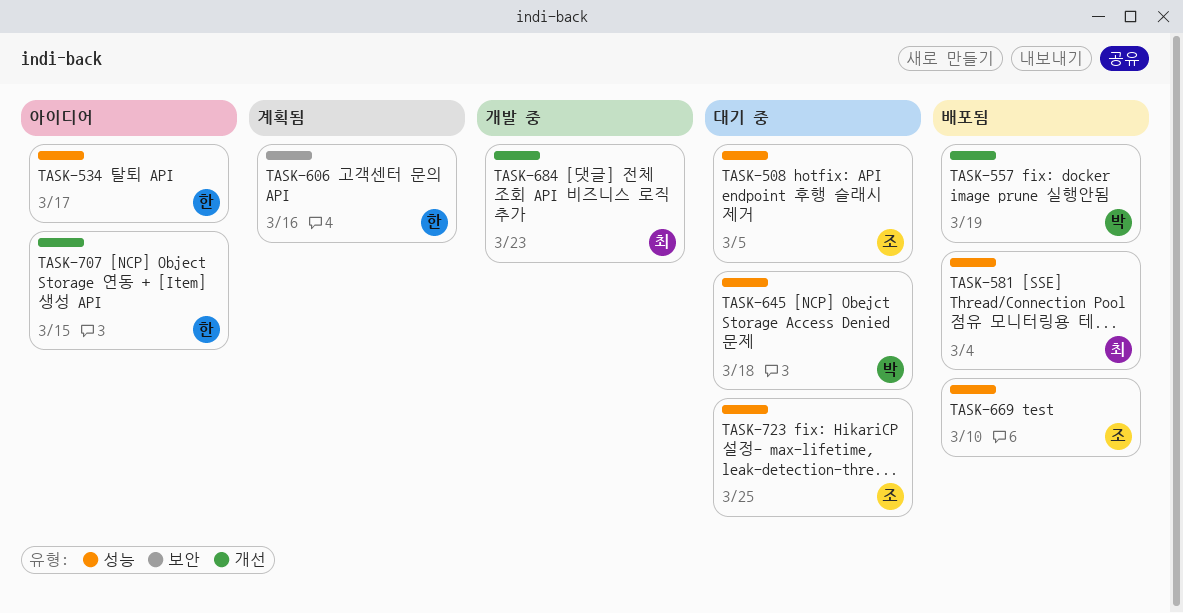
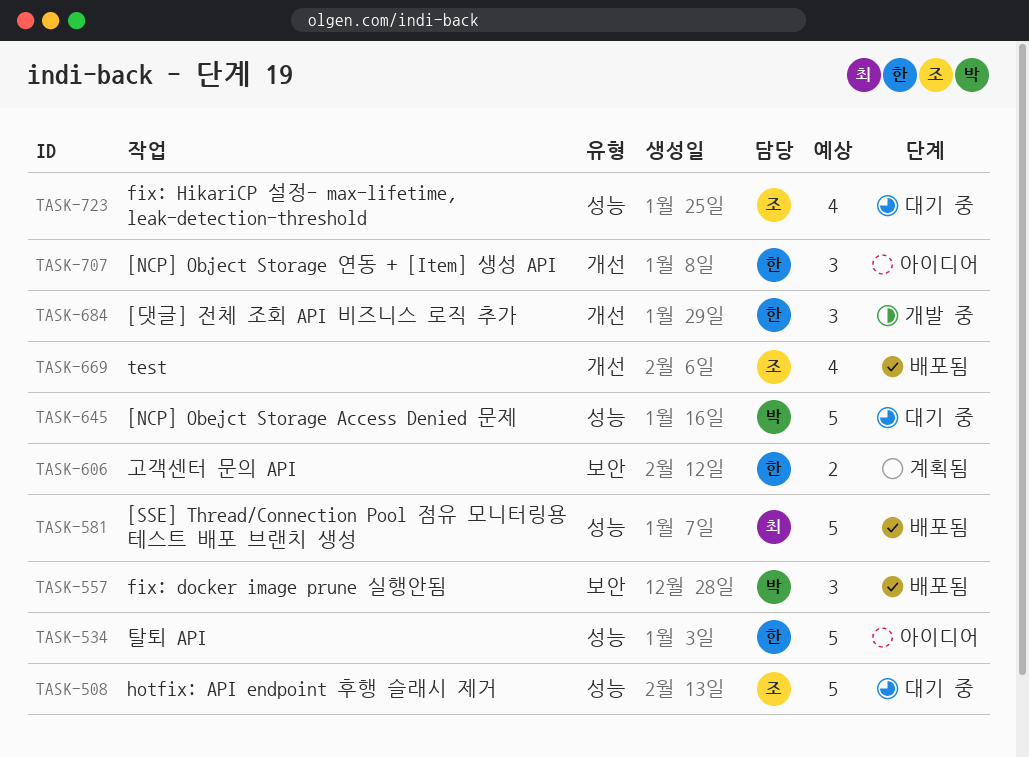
TASK-557, label: 개선 -> 보안
TASK-669, label: 성능 -> 개선
TASK-684, owner: 최 -> 한

